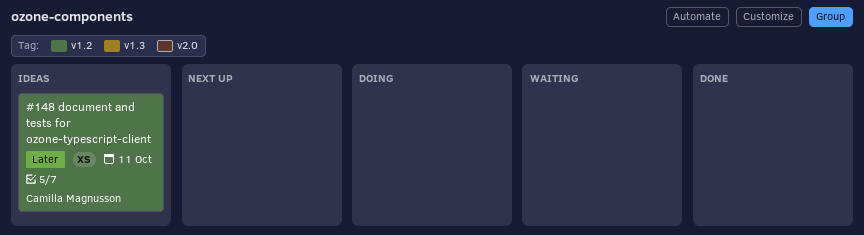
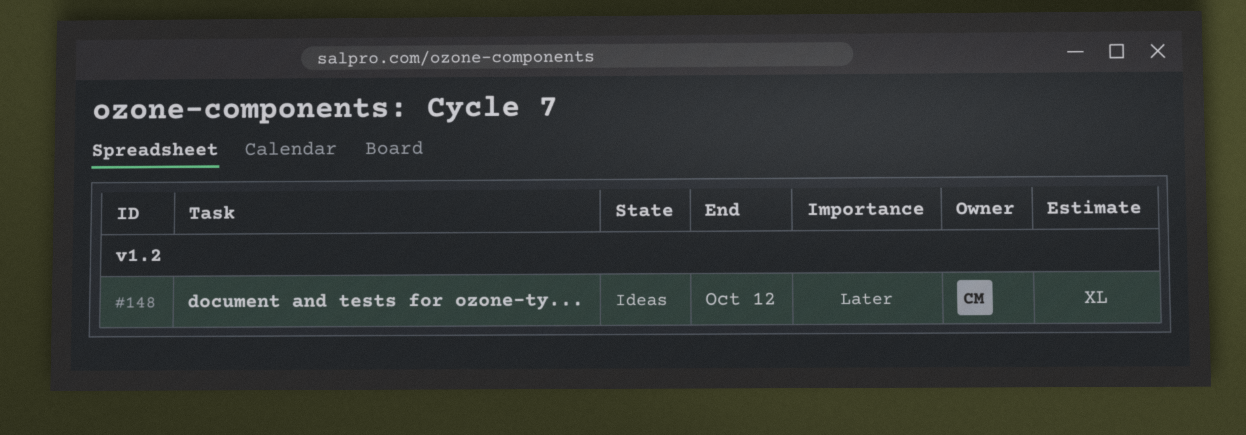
#148, estimate: XS -> XL
#148, due: Oct 11 -> Oct 12

